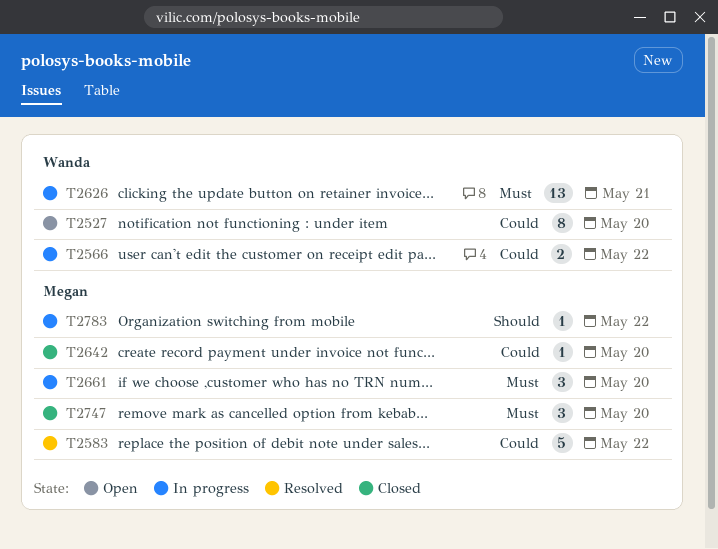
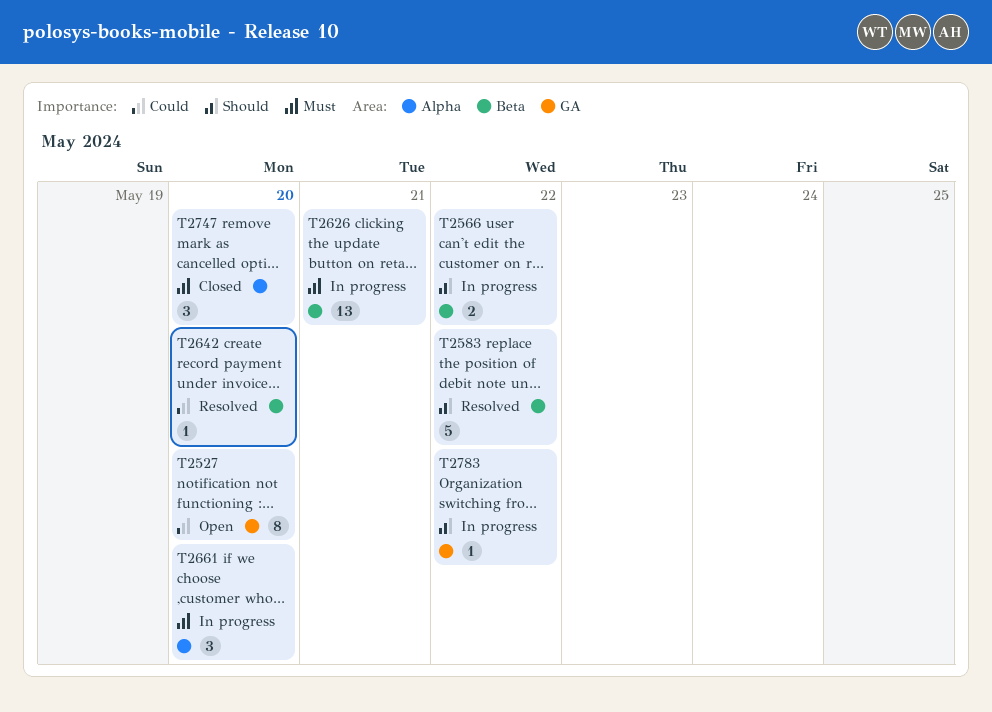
T2566, priority: Could -> Should
T2583, priority: Could -> Should
T2642, status: Closed -> Resolved

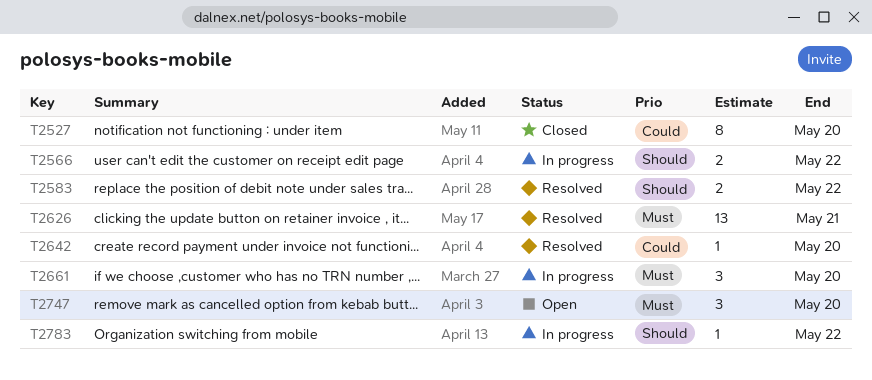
T2527, status: Open -> Closed
T2583, estimate: 5 -> 2
T2626, status: In progress -> Resolved
T2747, status: Closed -> Open

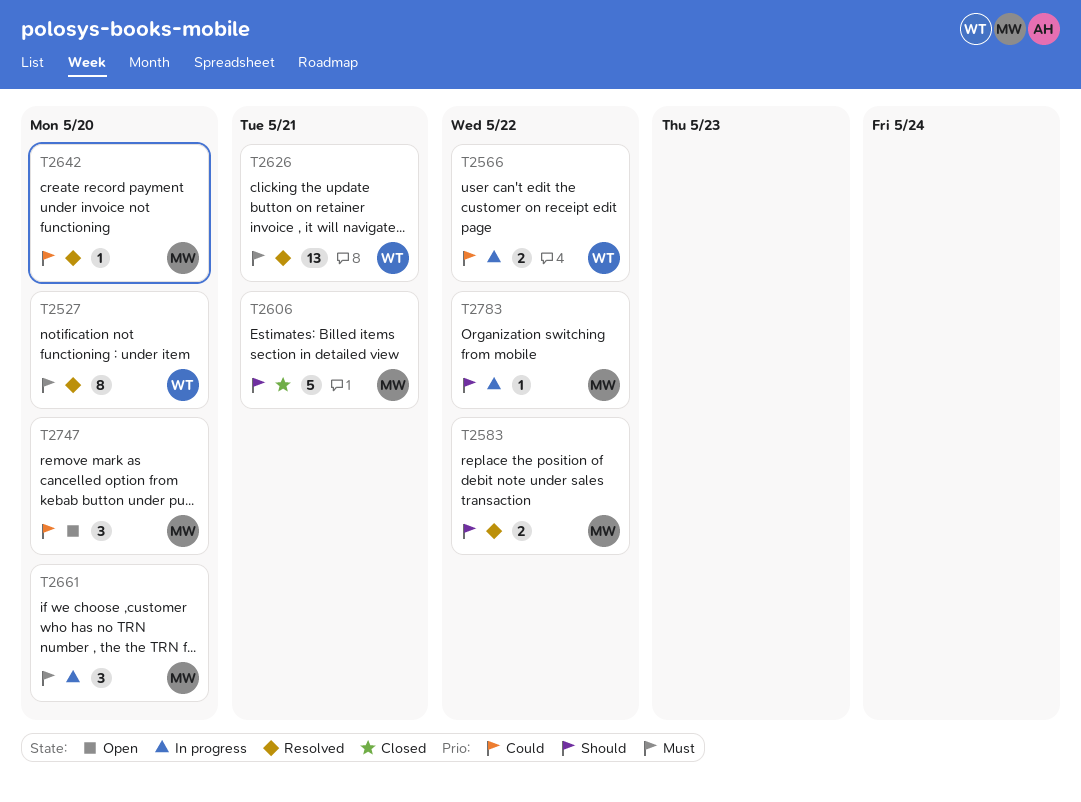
T2527, status: Closed -> Resolved
T2527, priority: Could -> Must
T2566, priority: Should -> Could
T2606: none -> present
T2747, priority: Must -> Could

